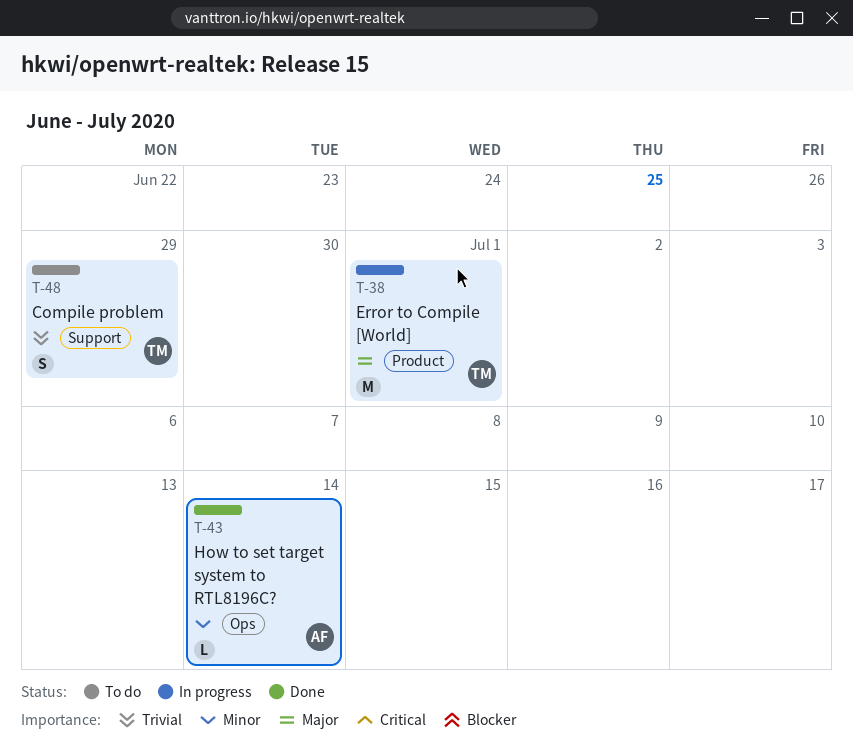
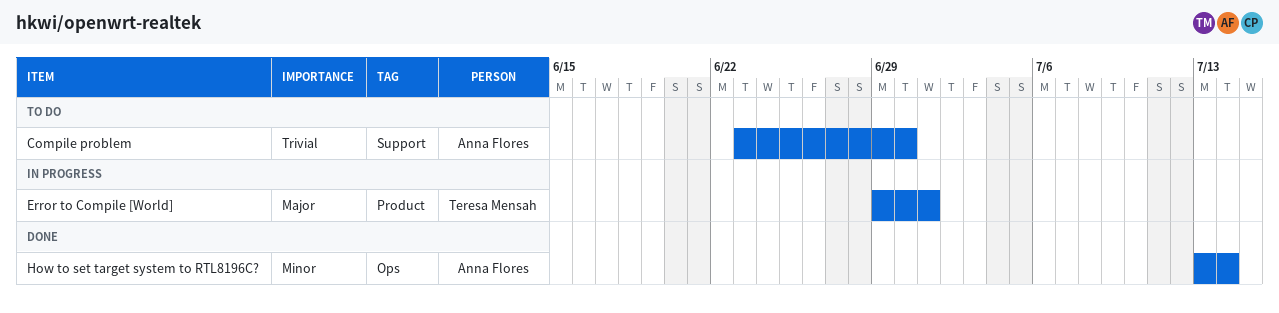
Compile problem, owner: Teresa Mensah -> Anna Flores
Compile problem, due: Jun 29 -> Jun 30

